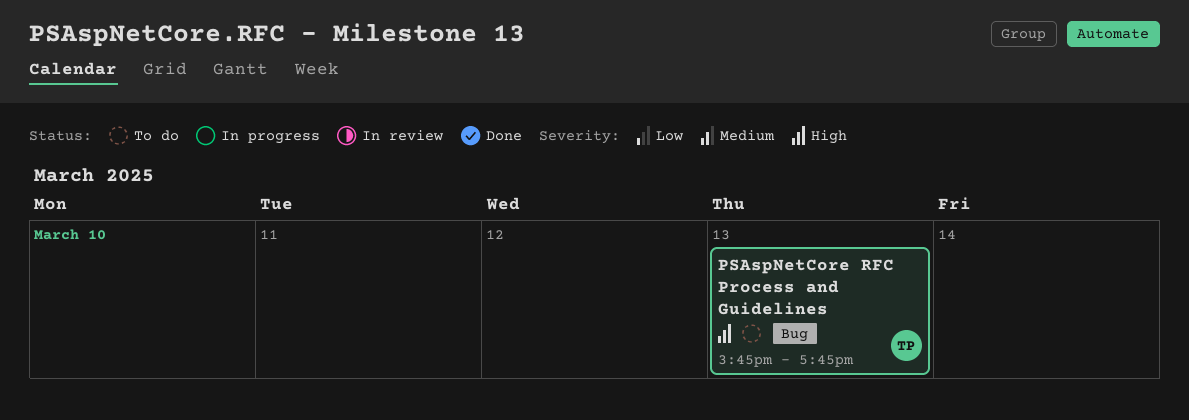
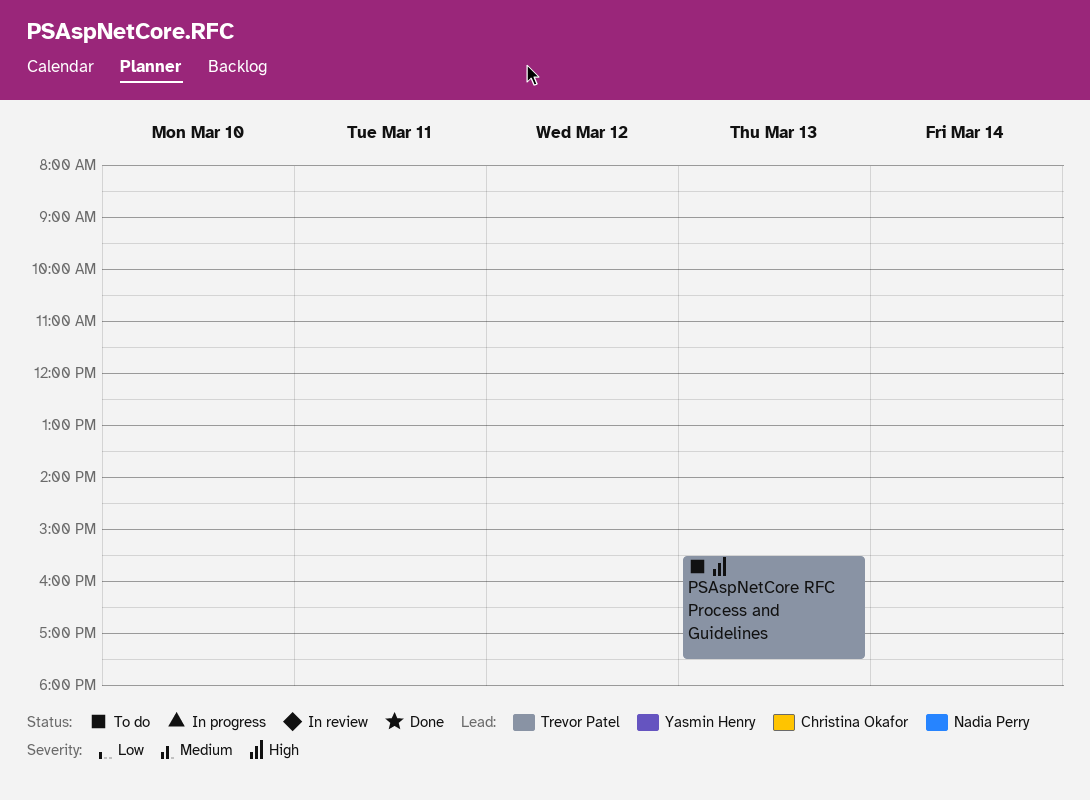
PSAspNetCore RFC Process and Guidelines, begins: 15:45 -> 15:30
PSAspNetCore RFC Process and Guidelines, ends: 17:45 -> 17:30

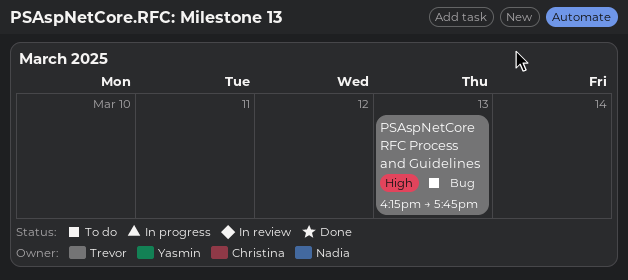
PSAspNetCore RFC Process and Guidelines, begins: 15:30 -> 16:15
PSAspNetCore RFC Process and Guidelines, ends: 17:30 -> 17:45

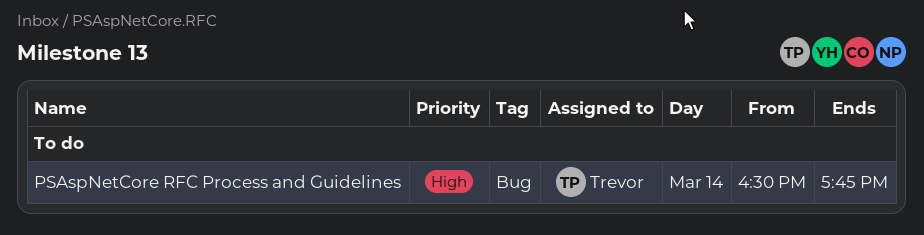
PSAspNetCore RFC Process and Guidelines, day: Mar 13 -> Mar 14
PSAspNetCore RFC Process and Guidelines, begins: 16:15 -> 16:30

